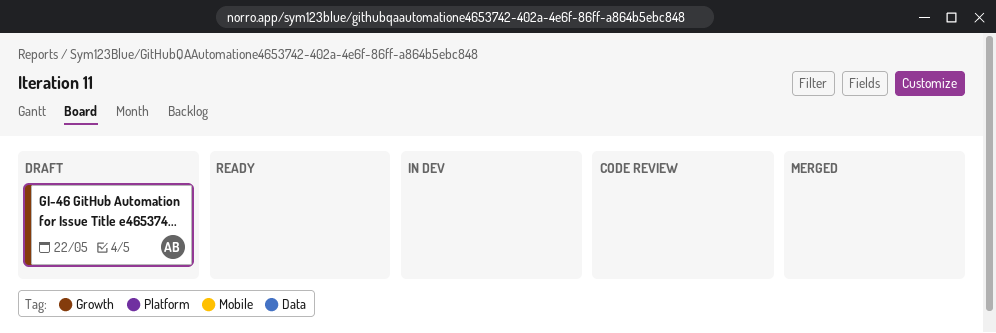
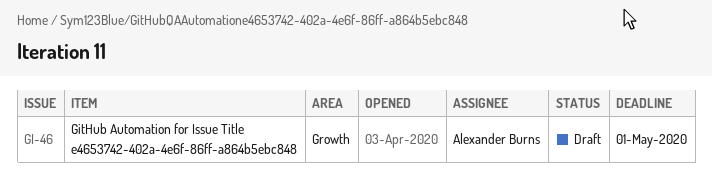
GI-46, due: May 22 -> May 1

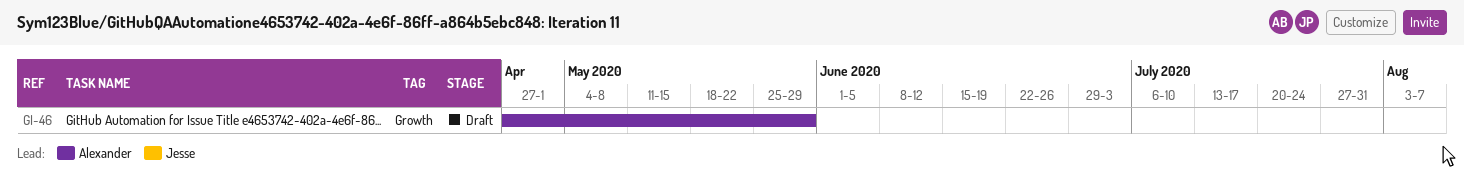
GI-46, due: May 1 -> May 29

